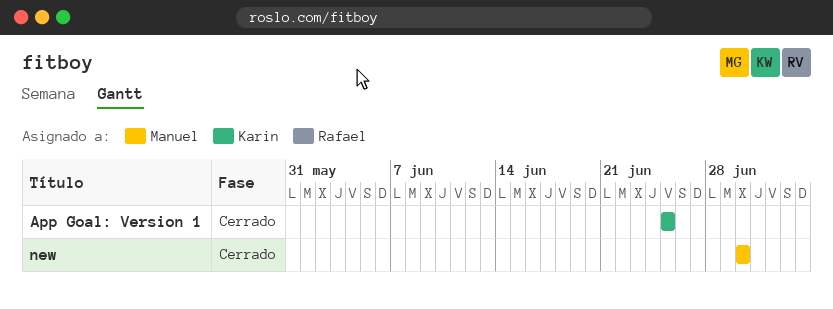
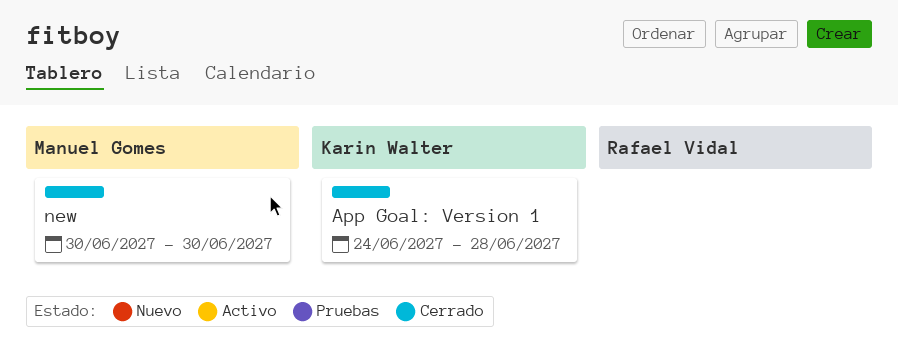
App Goal: Version 1, start: Jun 25 -> Jun 24
App Goal: Version 1, due: Jun 25 -> Jun 28

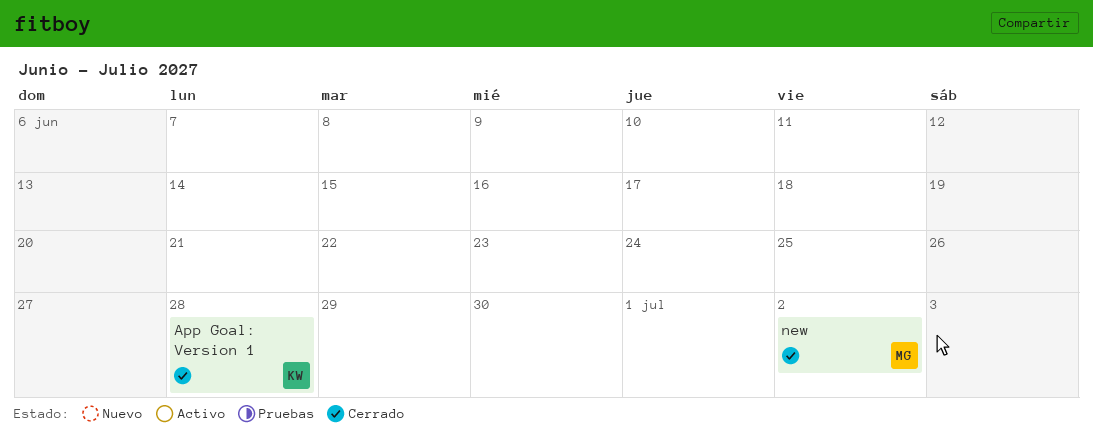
new, due: Jun 30 -> Jul 2

